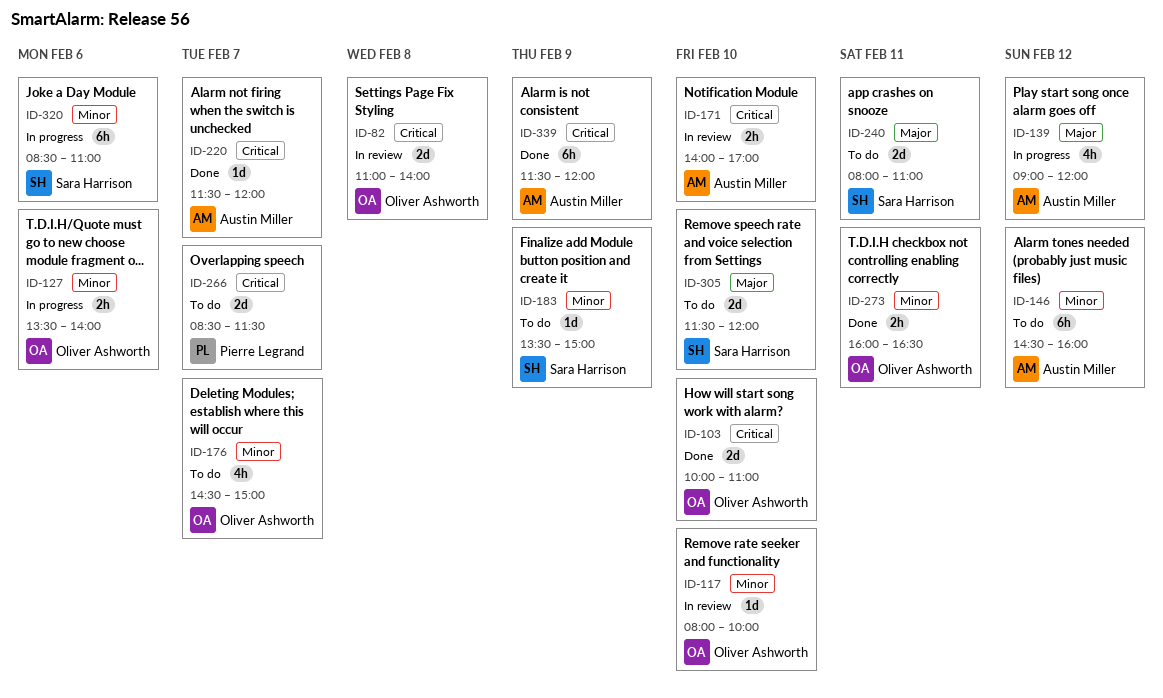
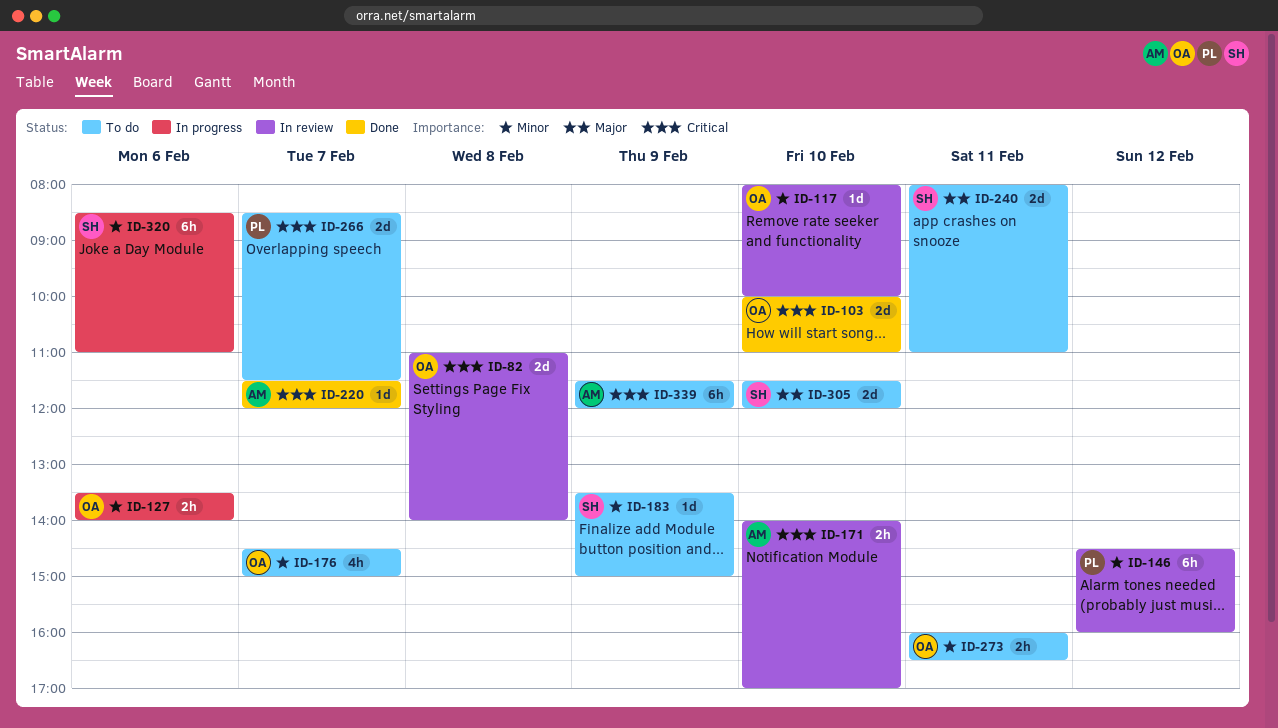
ID-139: present -> none
ID-146, status: To do -> In review
ID-146, owner: Austin Miller -> Pierre Legrand
ID-273, status: Done -> To do
ID-339, status: Done -> To do

